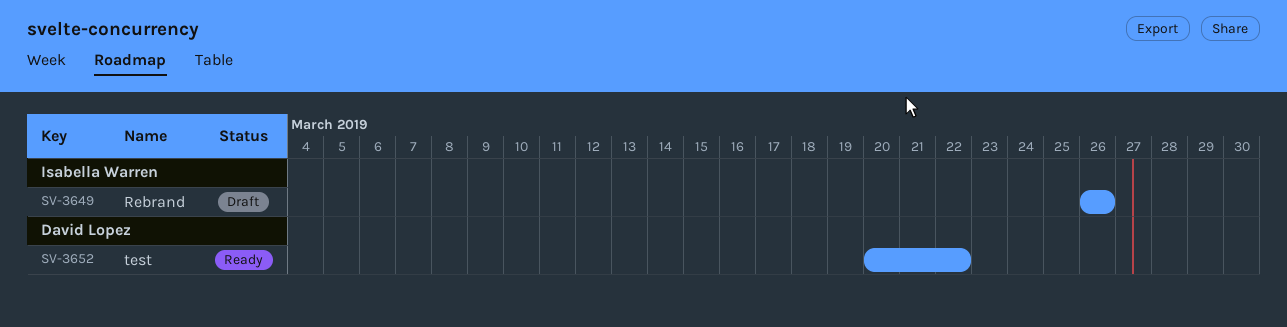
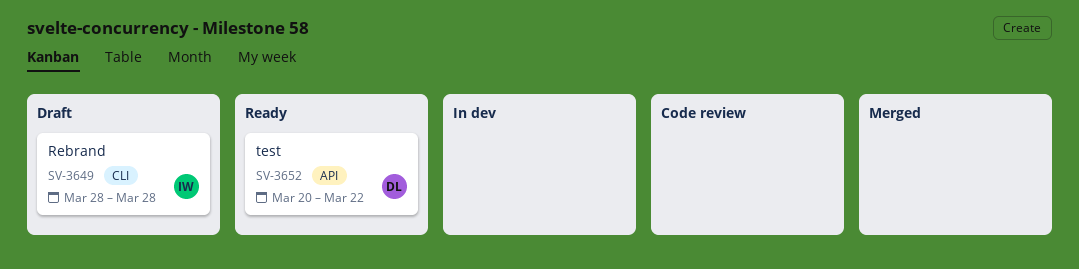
SV-3649, start: Mar 26 -> Mar 28
SV-3649, due: Mar 26 -> Mar 28

